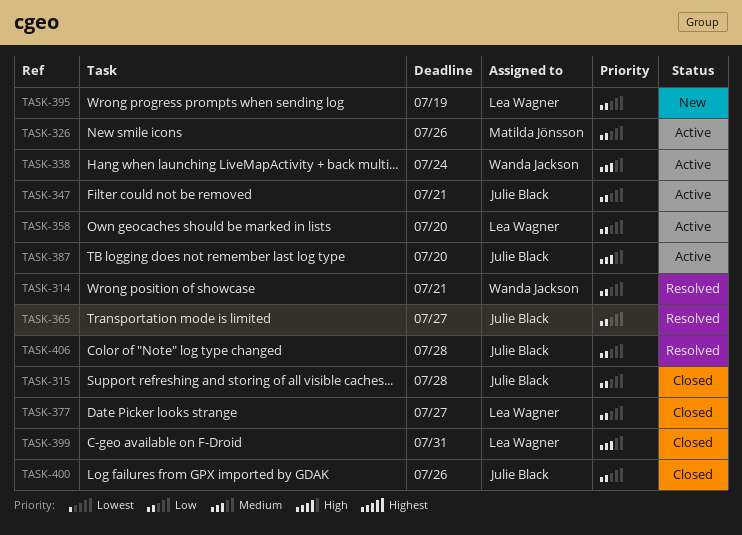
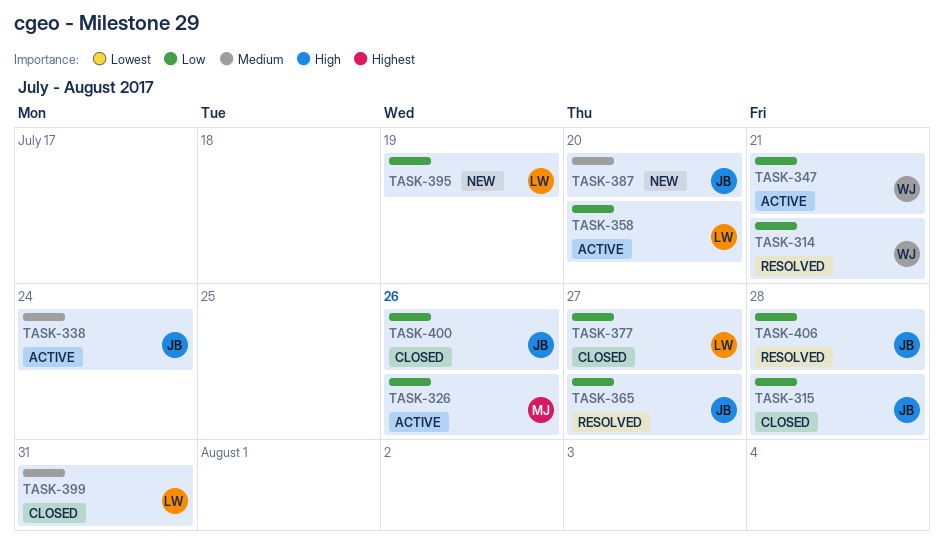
TASK-338, owner: Wanda Jackson -> Julie Black
TASK-347, owner: Julie Black -> Wanda Jackson
TASK-387, status: Active -> New

